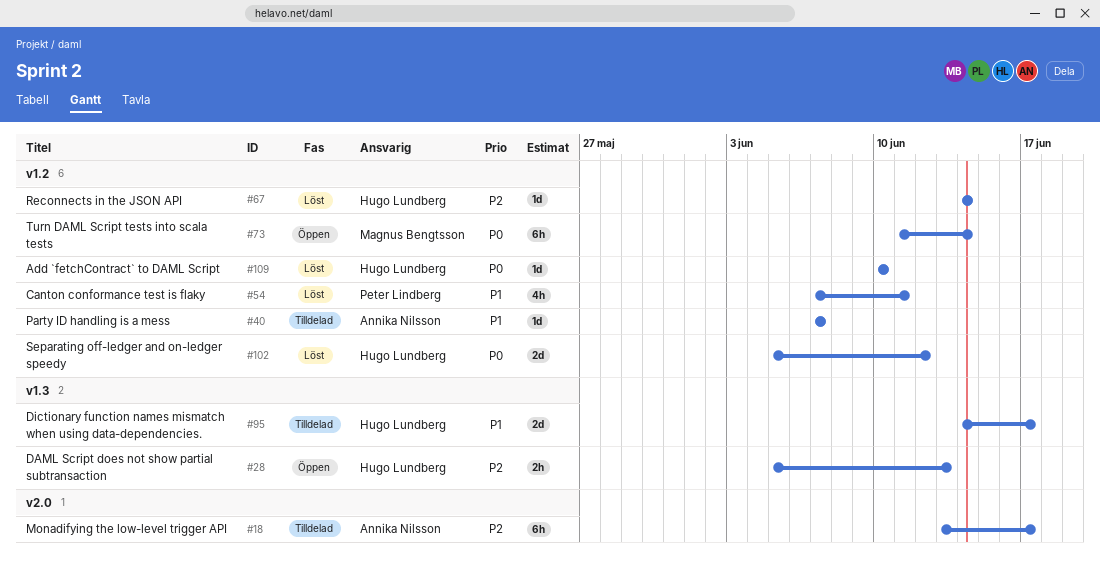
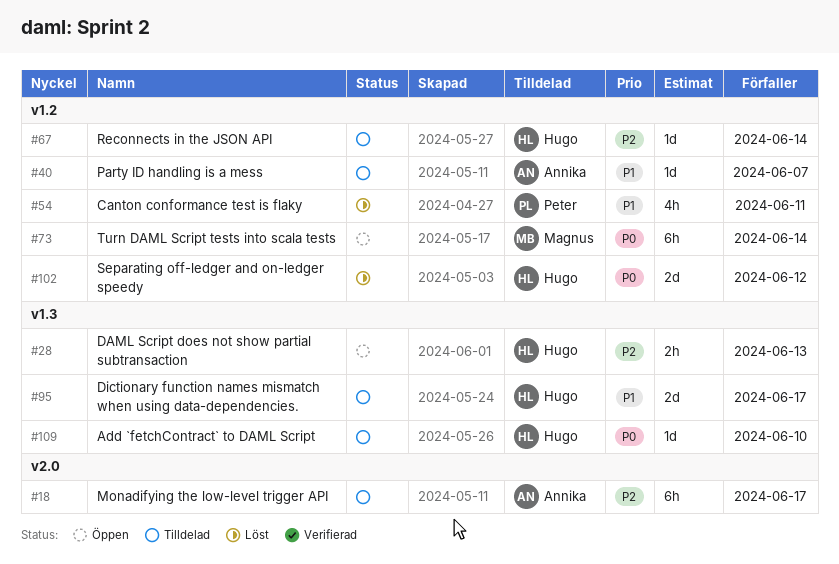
#67, status: Löst -> Tilldelad
#109, status: Löst -> Tilldelad
#109, label: v1.2 -> v1.3

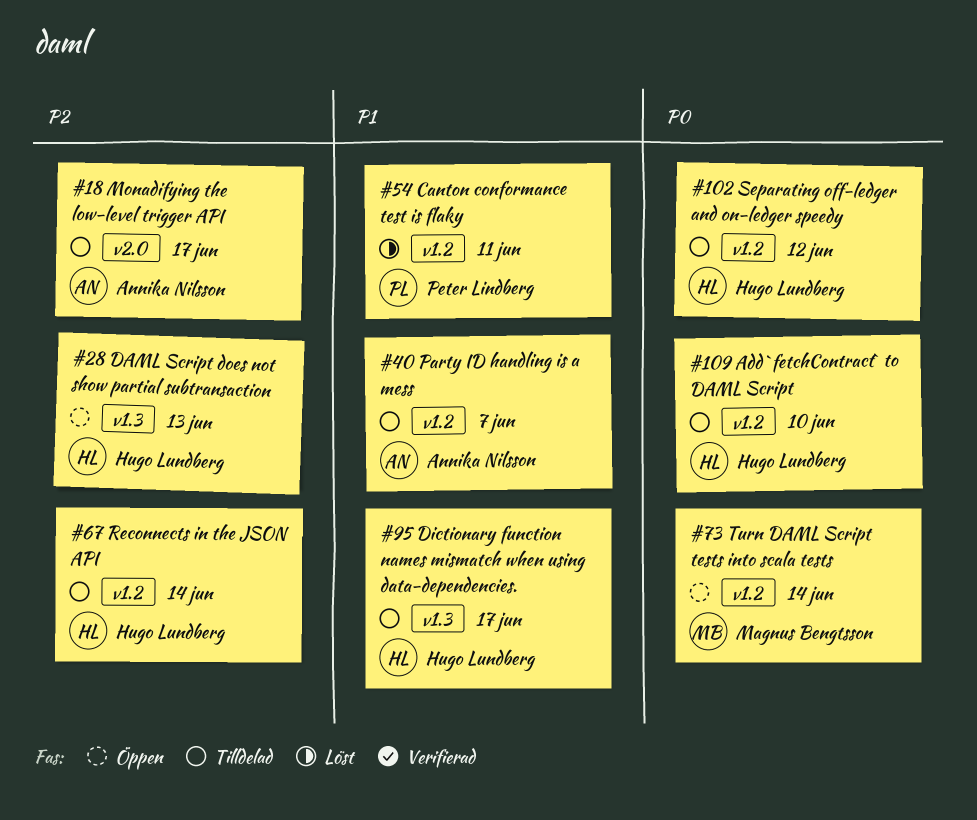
#102, status: Löst -> Tilldelad
#109, label: v1.3 -> v1.2

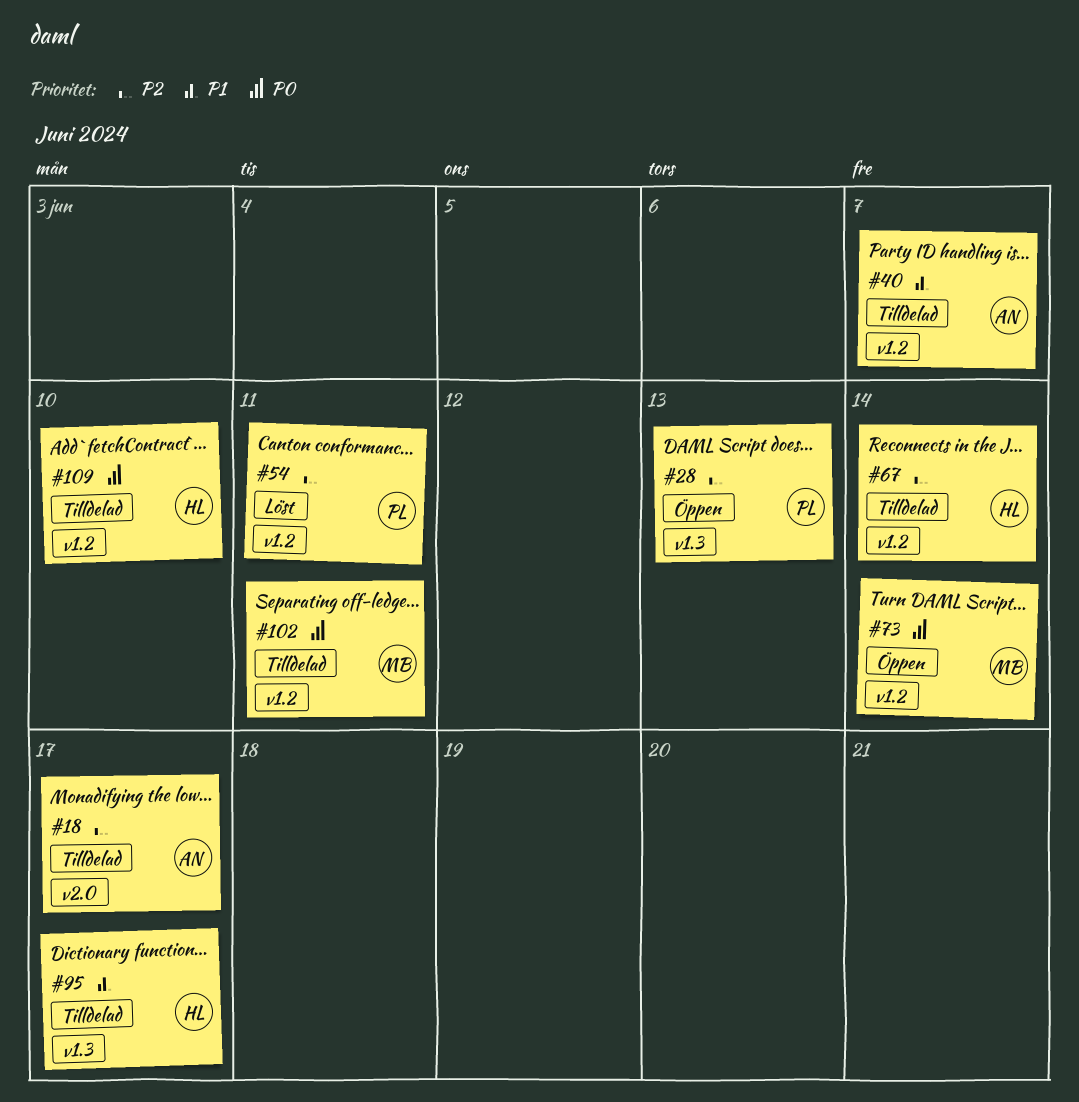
#28, owner: Hugo Lundberg -> Peter Lindberg
#54, priority: P1 -> P2
#102, owner: Hugo Lundberg -> Magnus Bengtsson
#102, due: Jun 12 -> Jun 11

